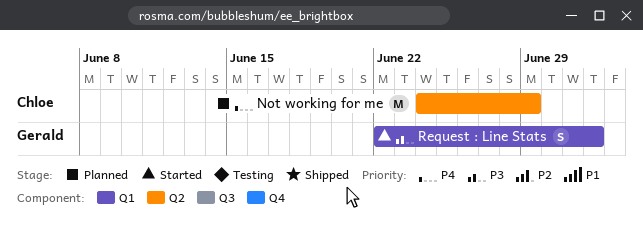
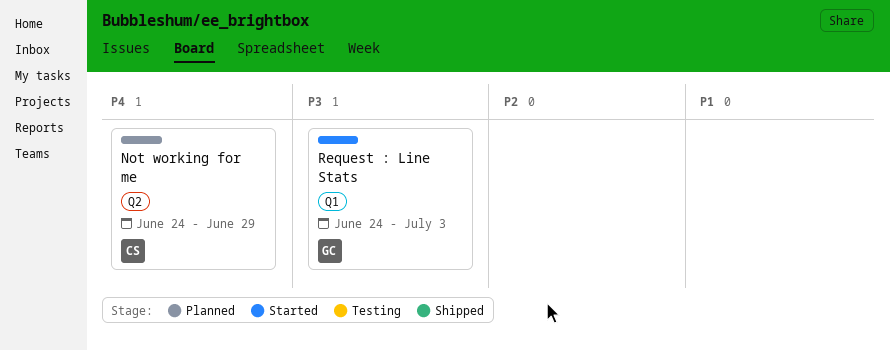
Request : Line Stats, start: Jun 22 -> Jun 24
Request : Line Stats, due: Jul 2 -> Jul 3

